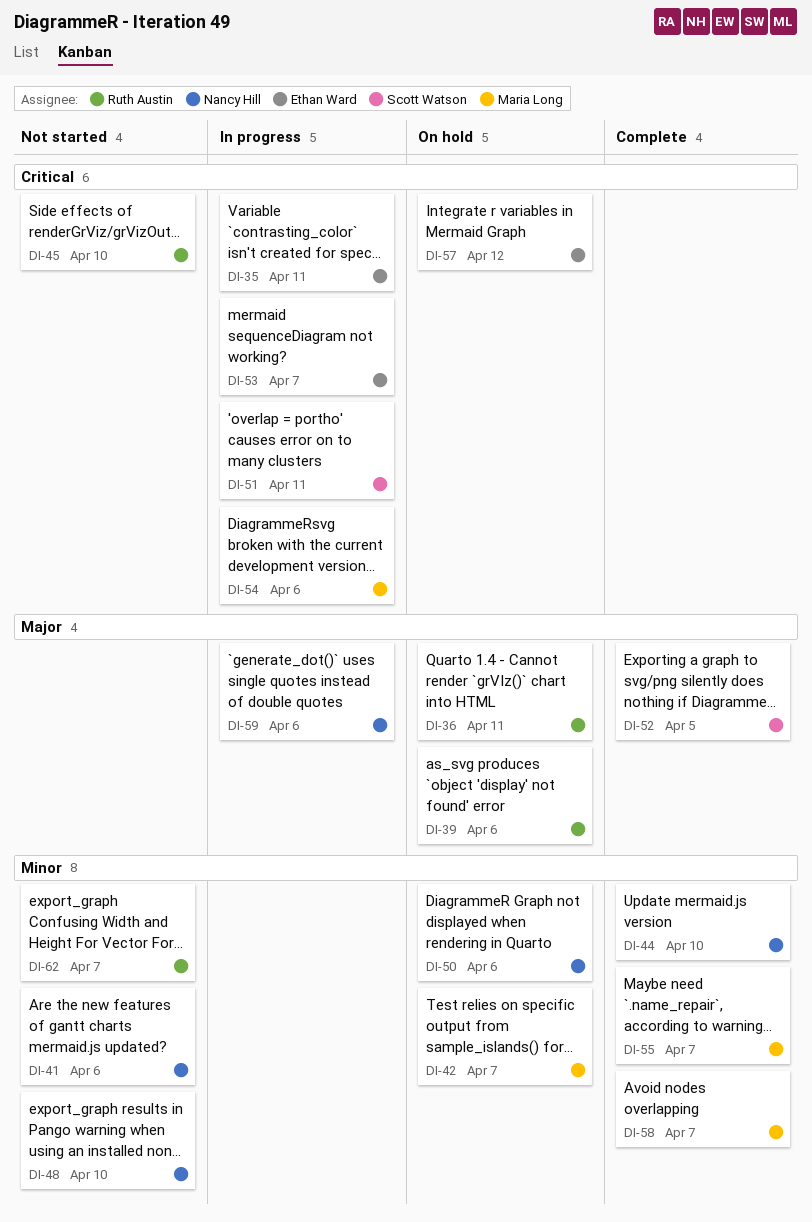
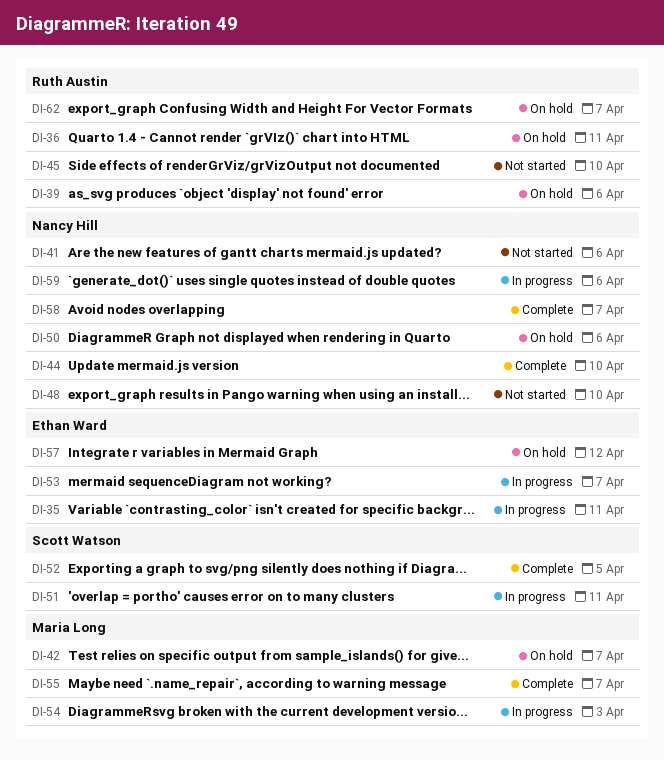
DI-54, due: Apr 6 -> Apr 3
DI-58, owner: Maria Long -> Nancy Hill
DI-62, status: Not started -> On hold

